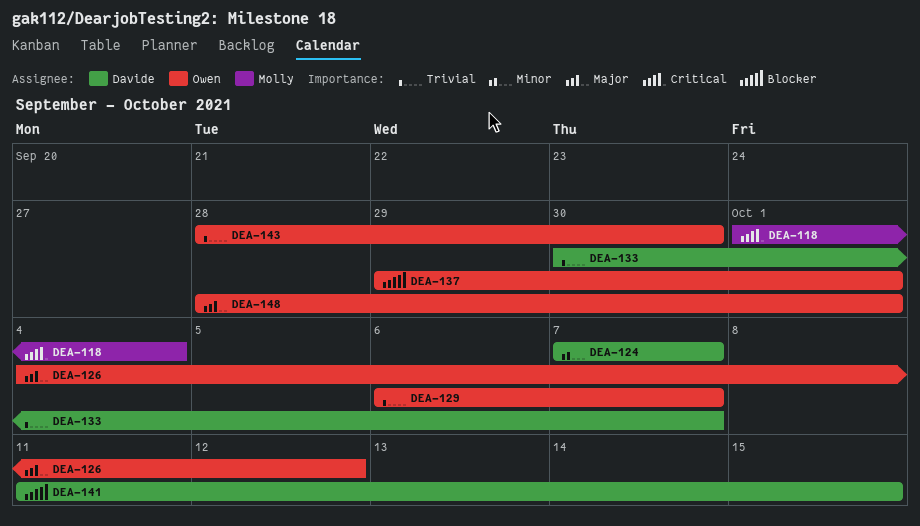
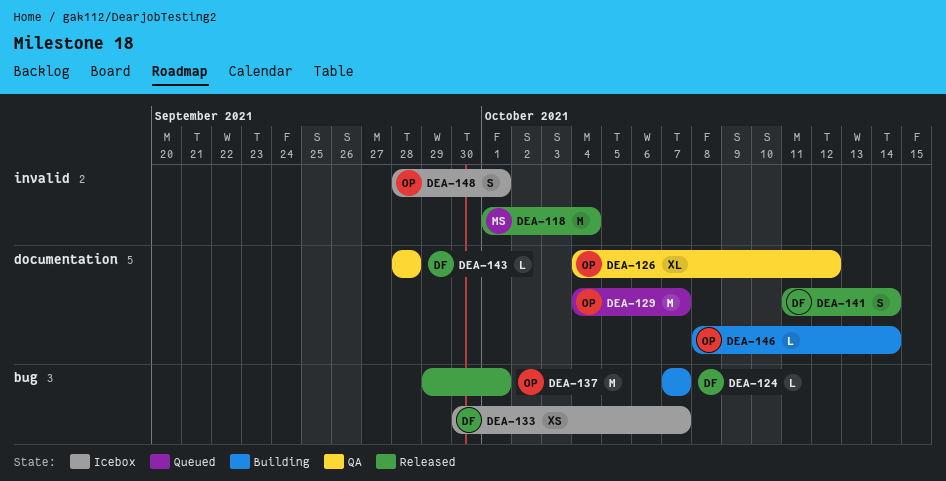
DEA-129, start: Oct 6 -> Oct 4
DEA-141, due: Oct 15 -> Oct 14
DEA-143, owner: Owen -> Davide
DEA-143, due: Sep 30 -> Sep 28
DEA-146: none -> present

